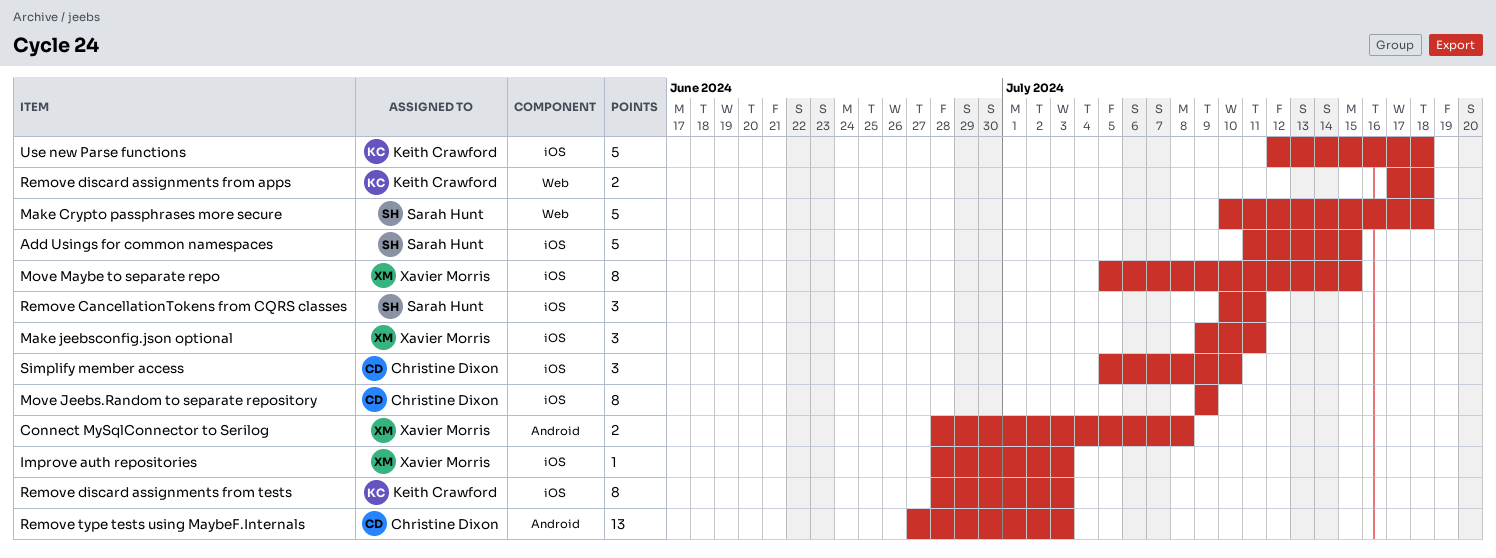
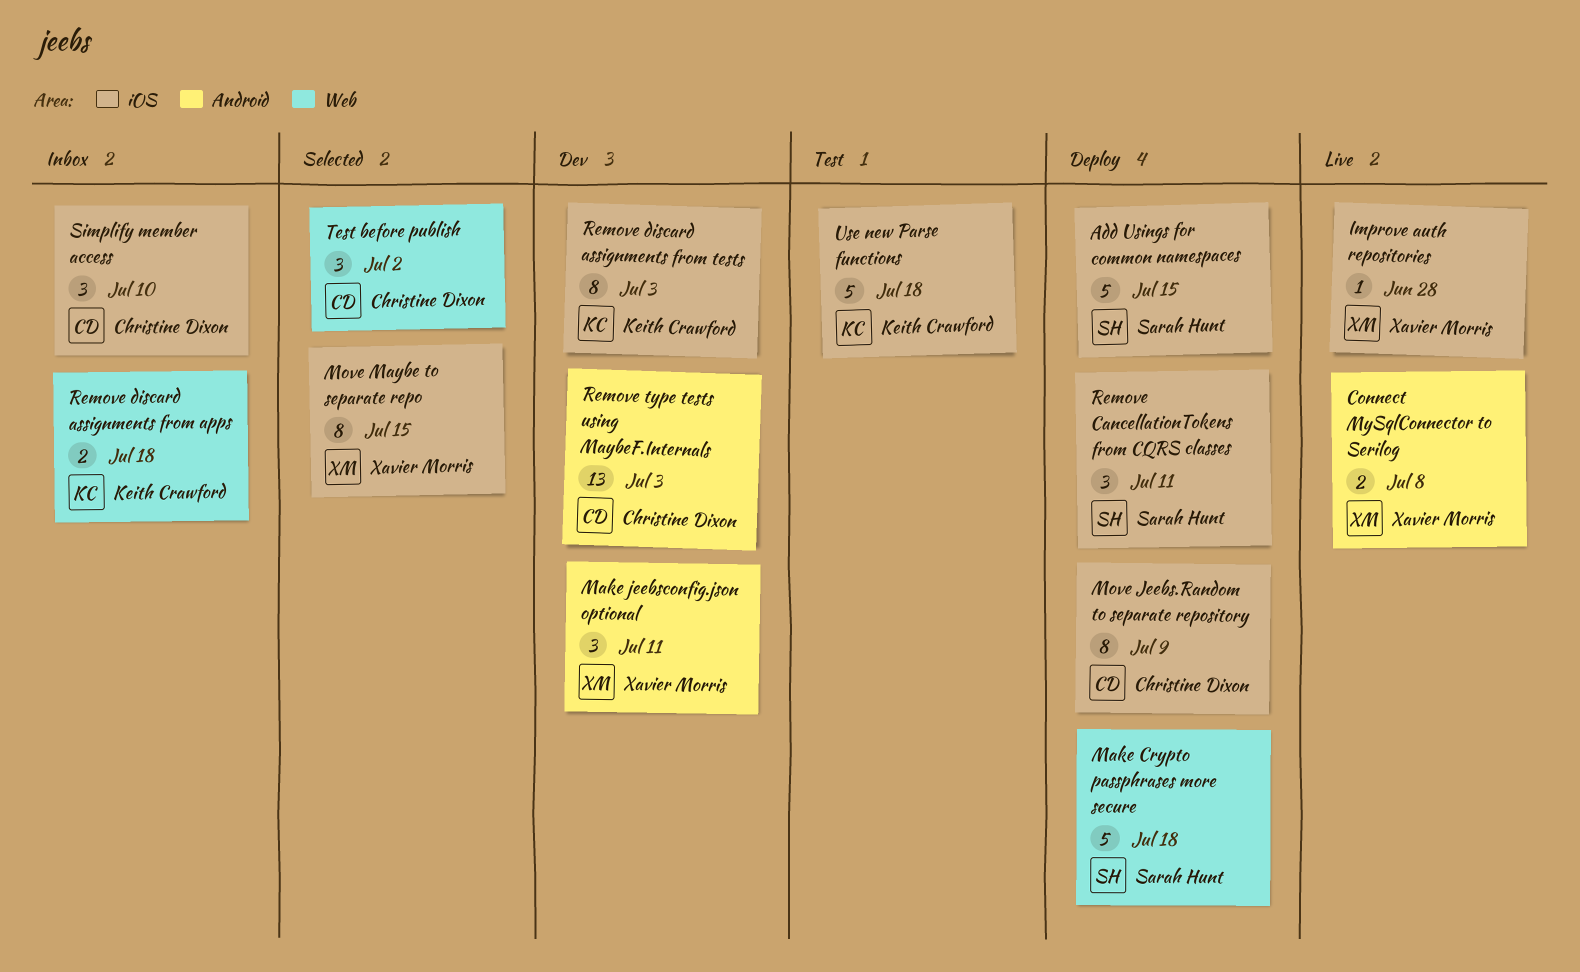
Improve auth repositories, due: Jul 3 -> Jun 28
Make jeebsconfig.json optional, label: iOS -> Android
Test before publish: none -> present

